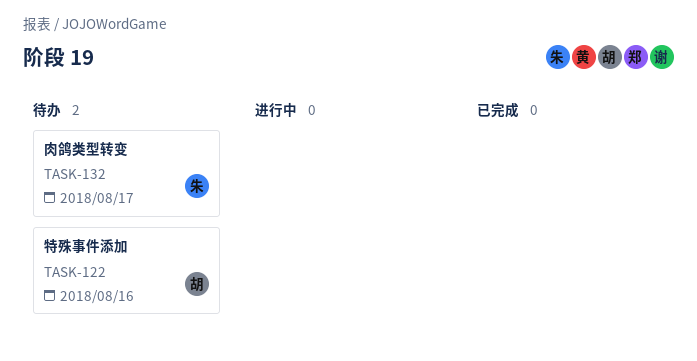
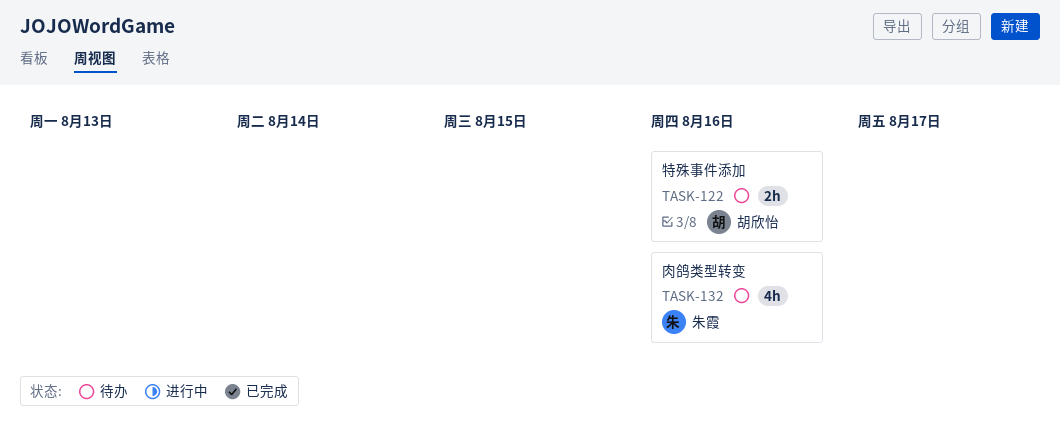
TASK-132, due: Aug 17 -> Aug 16

